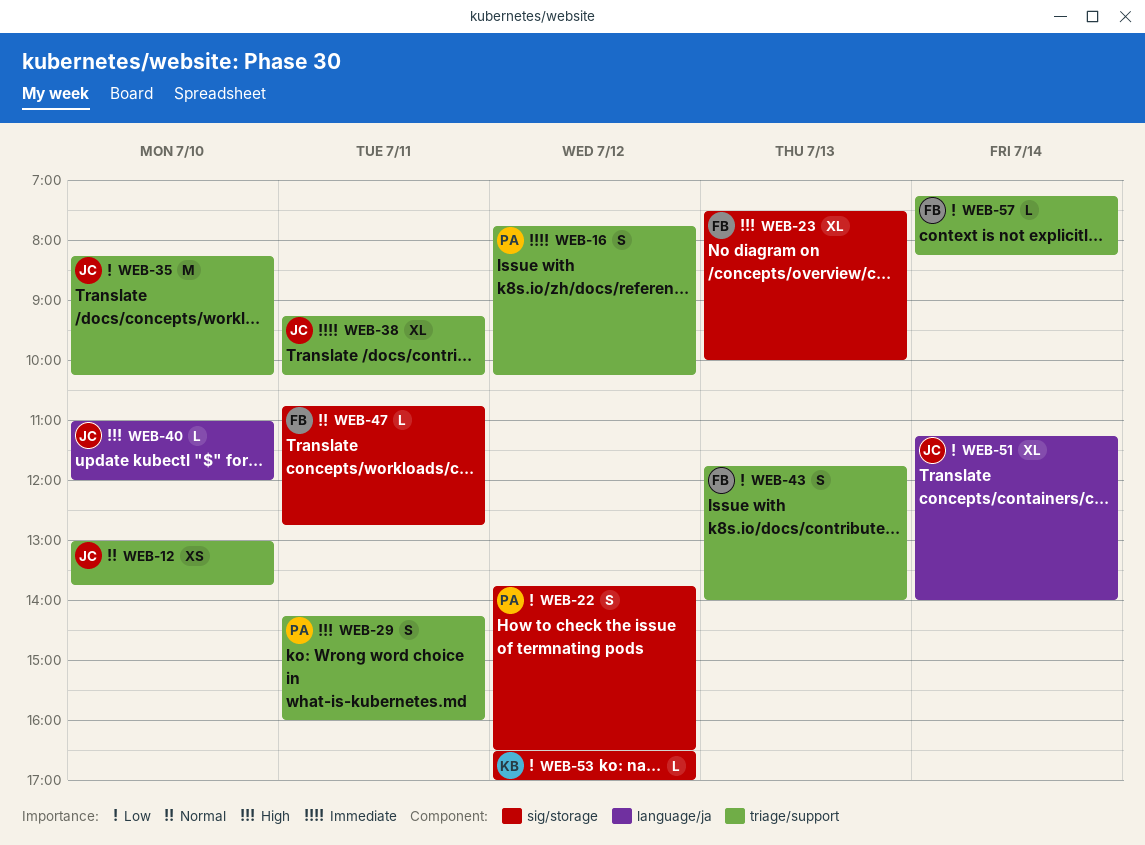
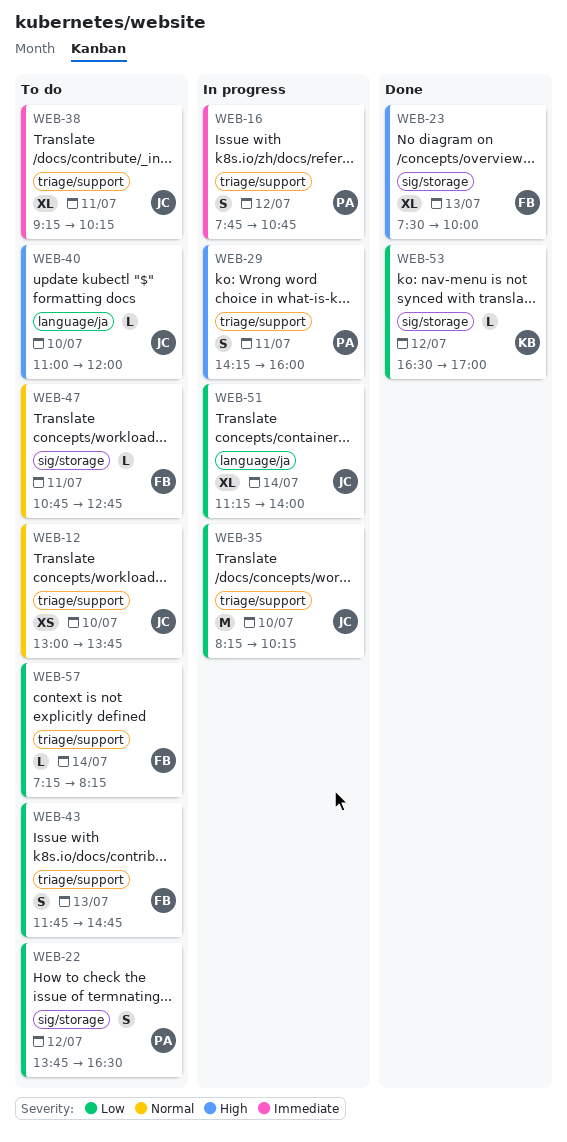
WEB-16, ends: 10:15 -> 10:45
WEB-43, ends: 14:00 -> 14:45

